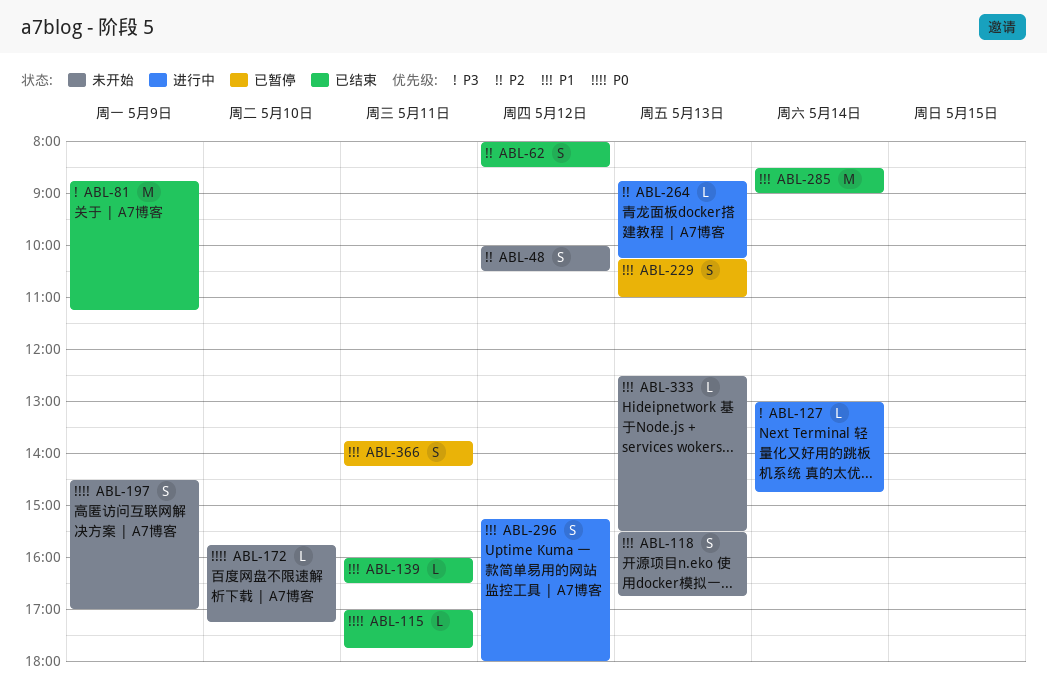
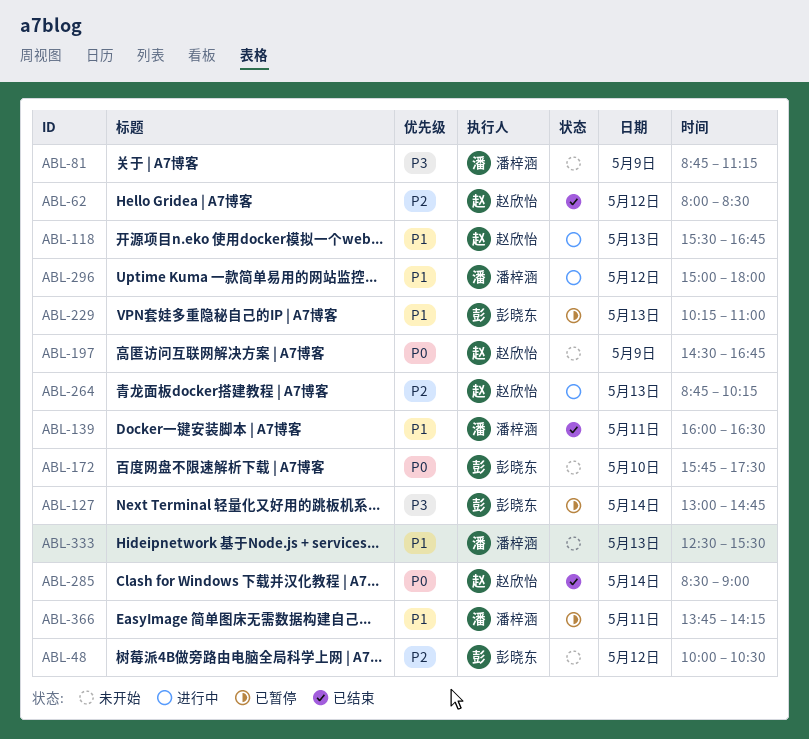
ABL-81, status: 已结束 -> 未开始
ABL-115: present -> none
ABL-118, status: 未开始 -> 进行中
ABL-127, status: 进行中 -> 已暂停
ABL-172, ends: 17:15 -> 17:30
ABL-197, ends: 17:00 -> 16:45
ABL-285, priority: P1 -> P0
ABL-296, begins: 15:15 -> 15:00

